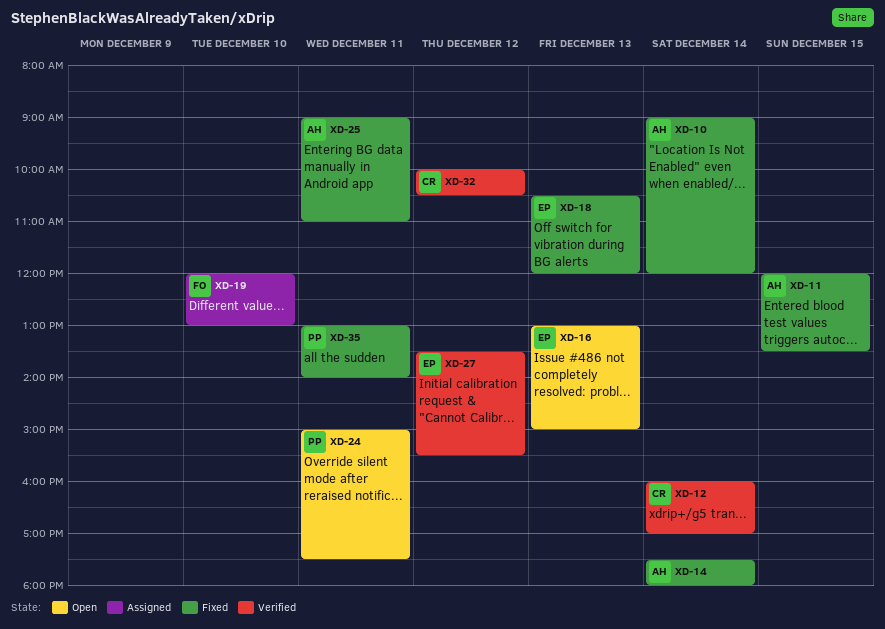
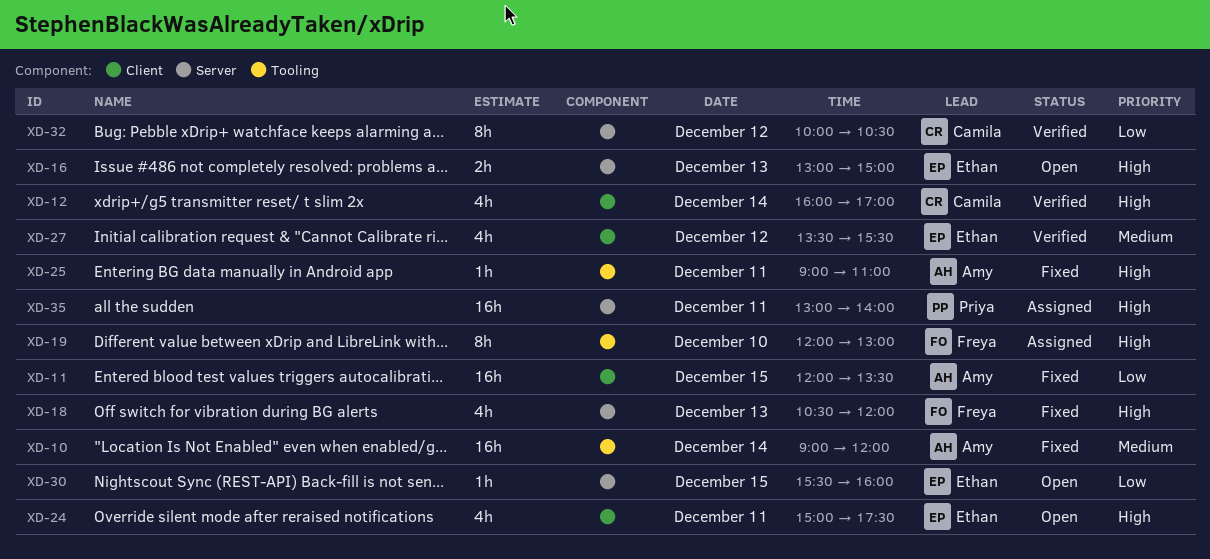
XD-14: present -> none
XD-18, owner: Ethan -> Freya
XD-24, owner: Priya -> Ethan
XD-30: none -> present
XD-35, status: Fixed -> Assigned

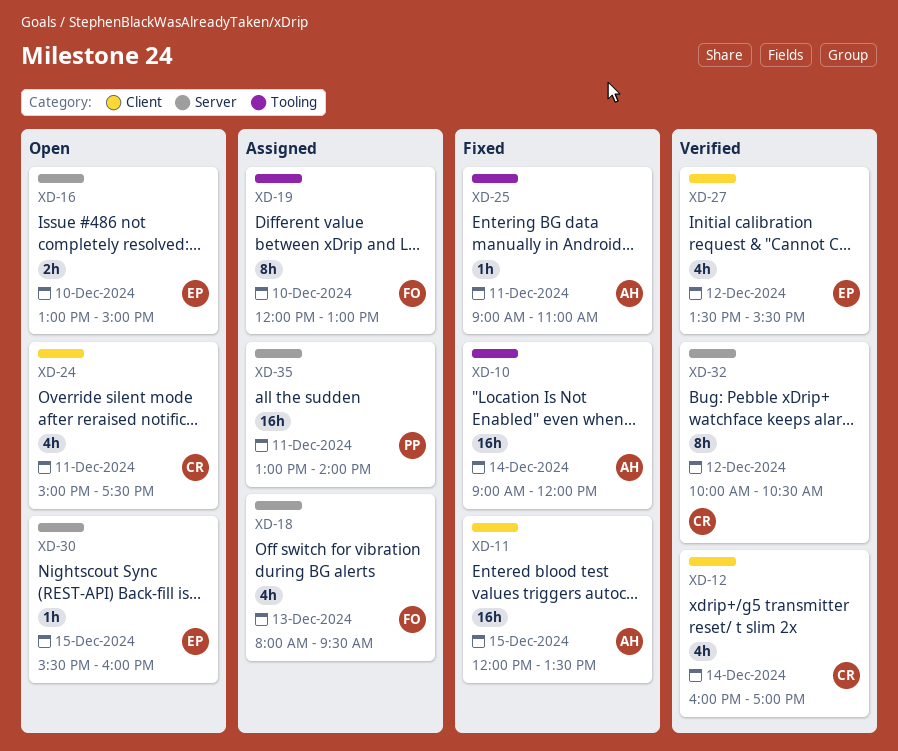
XD-16, day: Dec 13 -> Dec 10
XD-18, status: Fixed -> Assigned
XD-18, begins: 10:30 -> 08:00
XD-18, ends: 12:00 -> 09:30
XD-24, owner: Ethan -> Camila

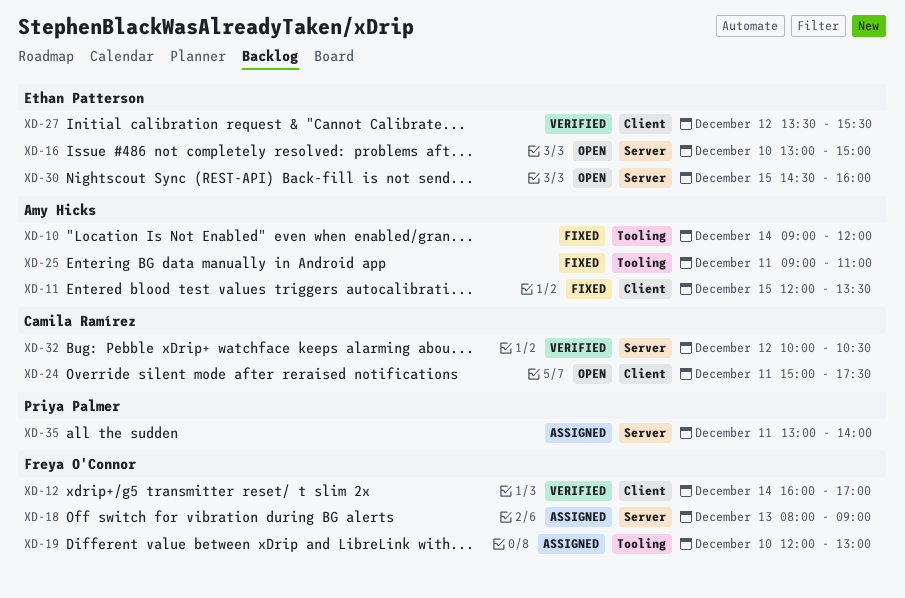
XD-12, owner: Camila Ramírez -> Freya O'Connor
XD-18, ends: 09:30 -> 09:00
XD-30, begins: 15:30 -> 14:30

